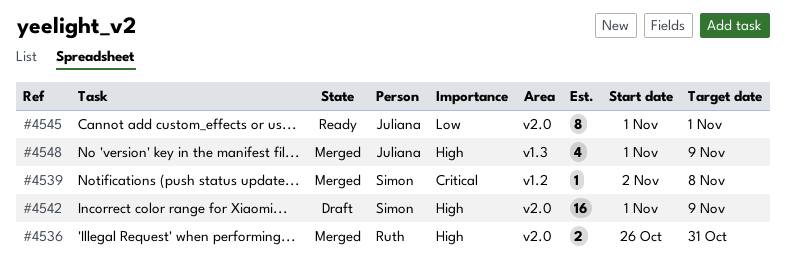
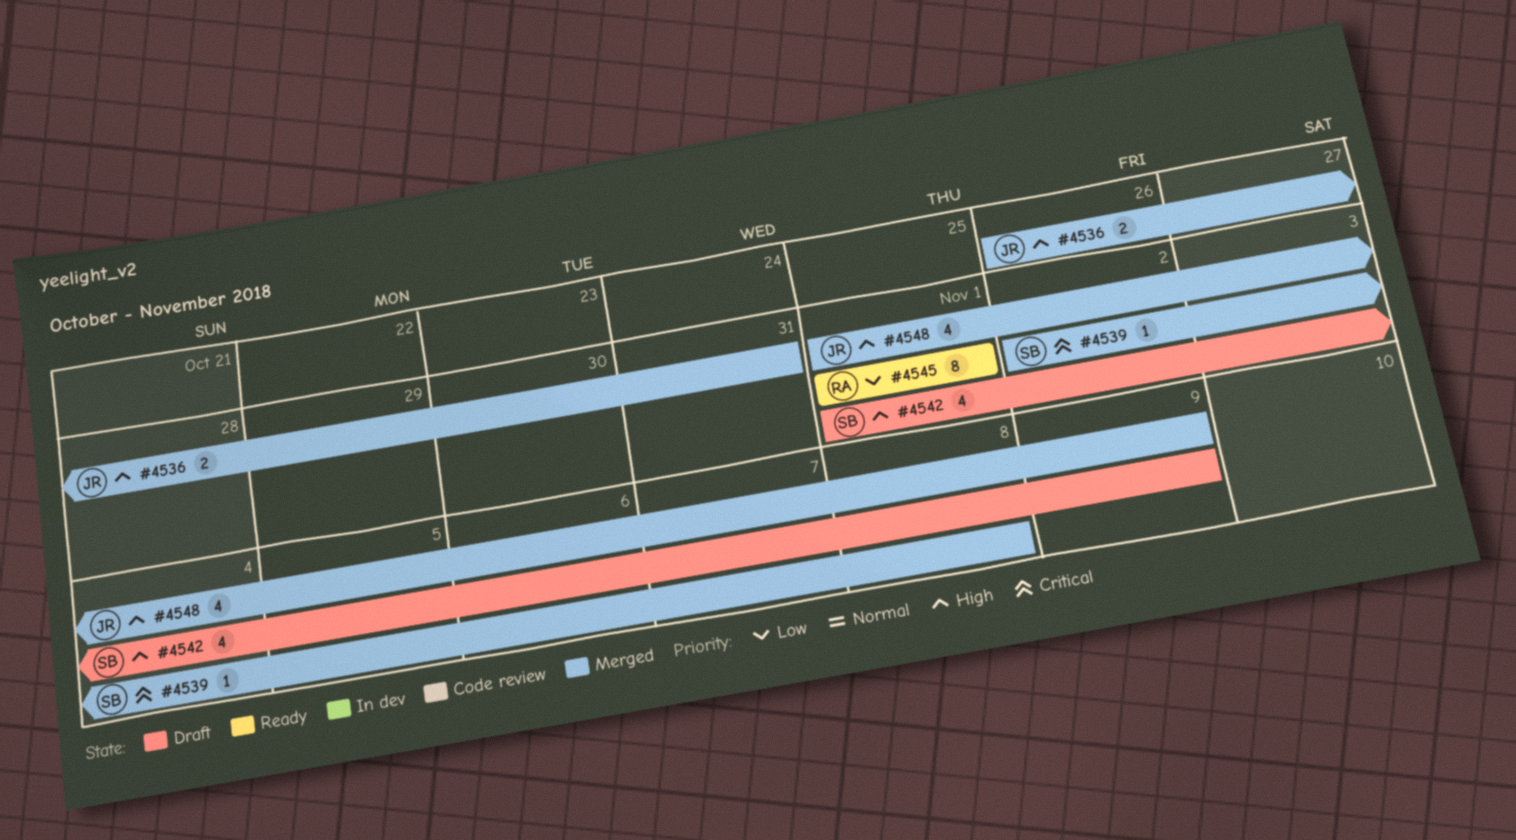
#4536, owner: Ruth -> Juliana
#4542, estimate: 16 -> 4
#4545, owner: Juliana -> Ruth

